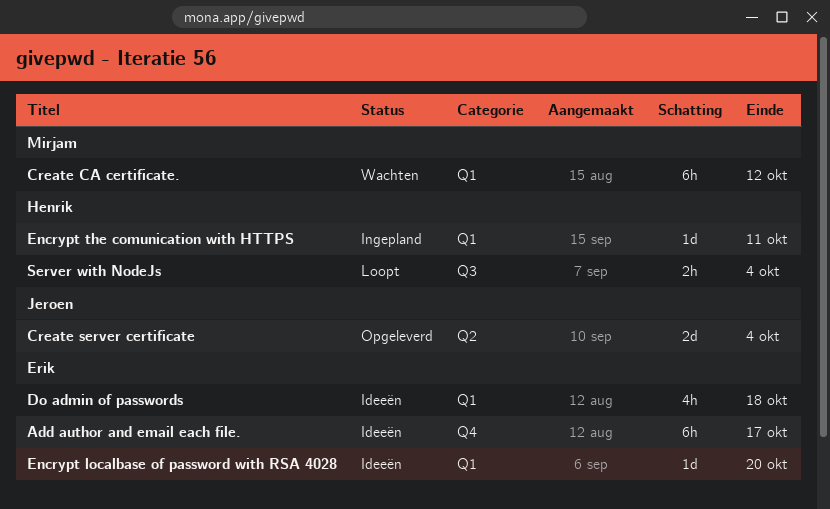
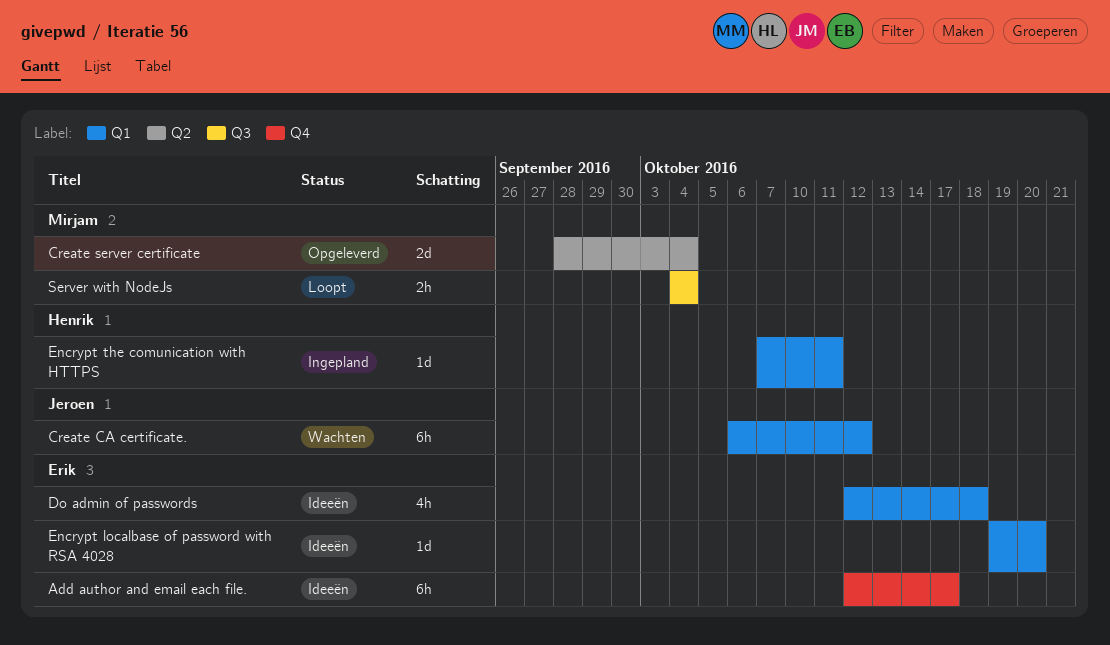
Create CA certificate., owner: Mirjam -> Jeroen
Create server certificate, owner: Jeroen -> Mirjam
Server with NodeJs, owner: Henrik -> Mirjam

